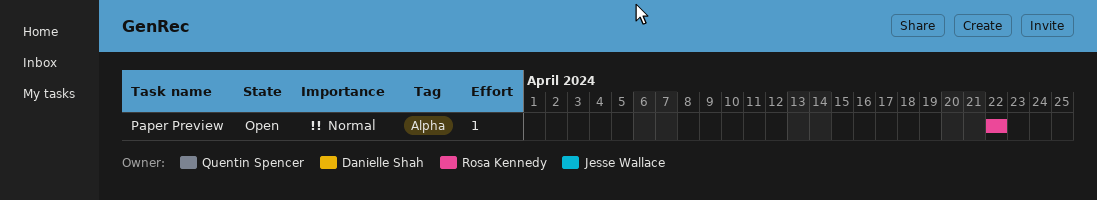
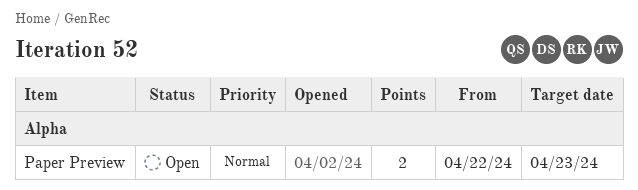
Paper Preview, estimate: 1 -> 2
Paper Preview, due: Apr 22 -> Apr 23

